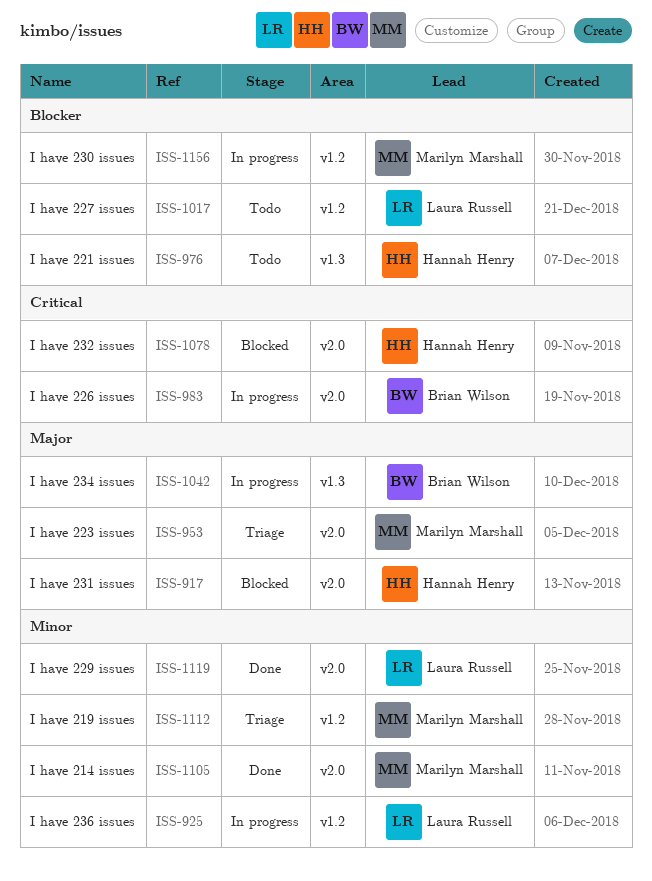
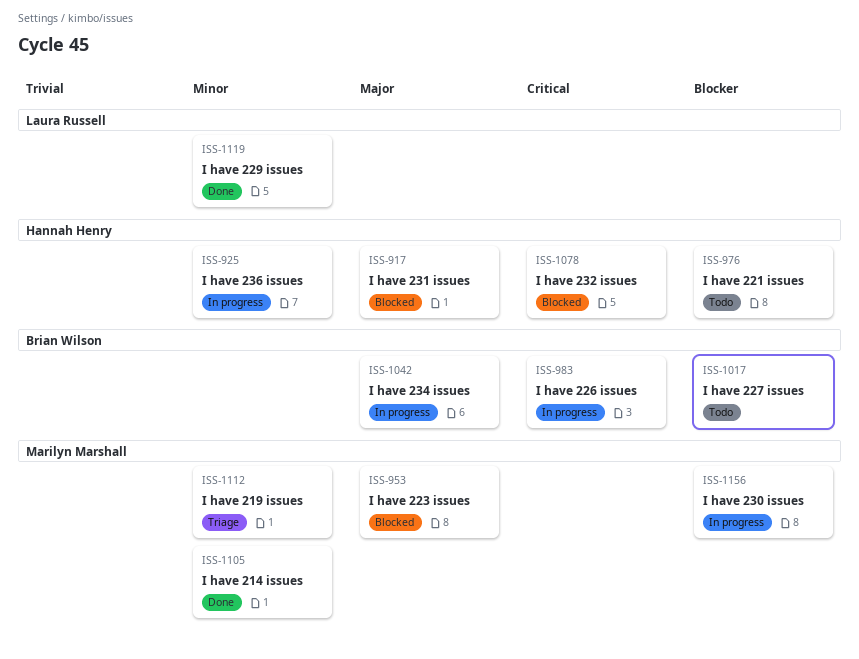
ISS-925, owner: Laura Russell -> Hannah Henry
ISS-953, status: Triage -> Blocked
ISS-1017, owner: Laura Russell -> Brian Wilson

